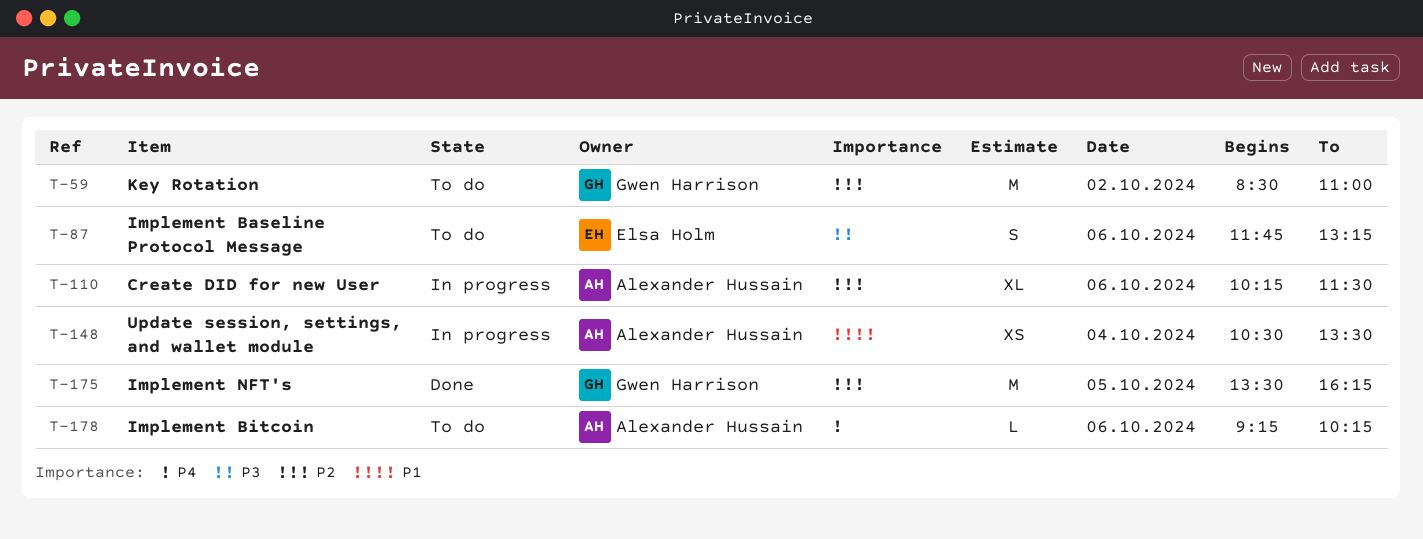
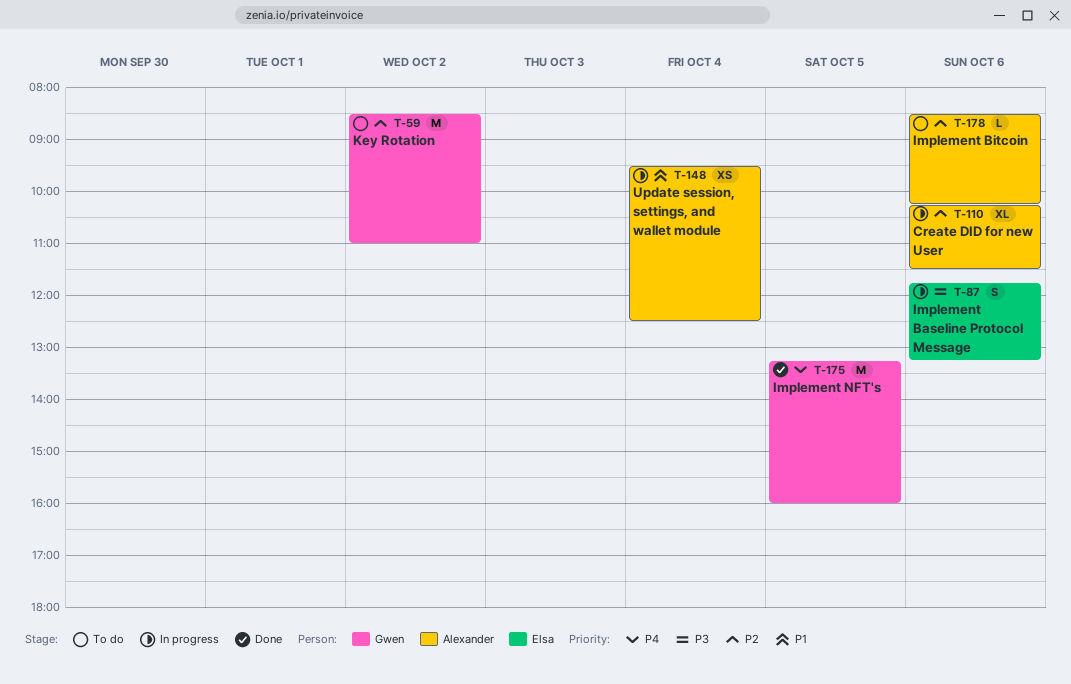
T-87, status: To do -> In progress
T-148, begins: 10:30 -> 09:30
T-148, ends: 13:30 -> 12:30
T-175, priority: P2 -> P4
T-175, begins: 13:30 -> 13:15
T-175, ends: 16:15 -> 16:00
T-178, priority: P4 -> P2
T-178, begins: 09:15 -> 08:30

